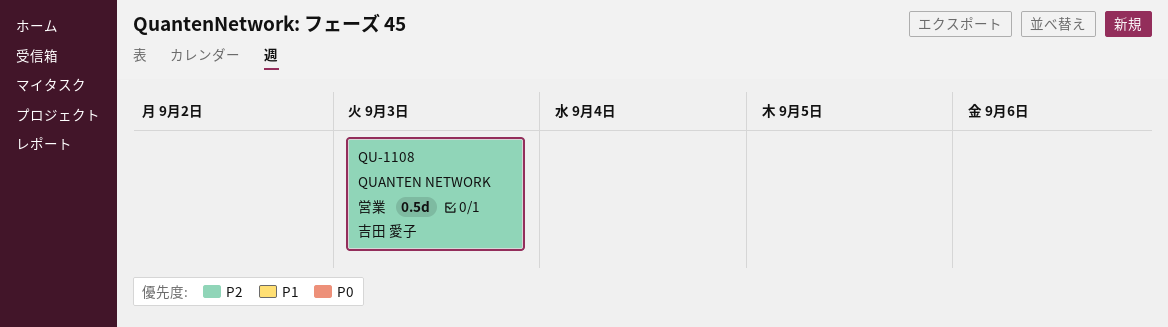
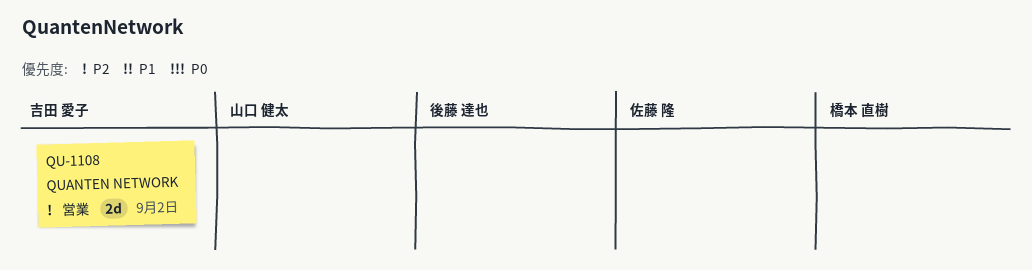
QU-1108, estimate: 0.5d -> 2d
QU-1108, due: Sep 3 -> Sep 2

